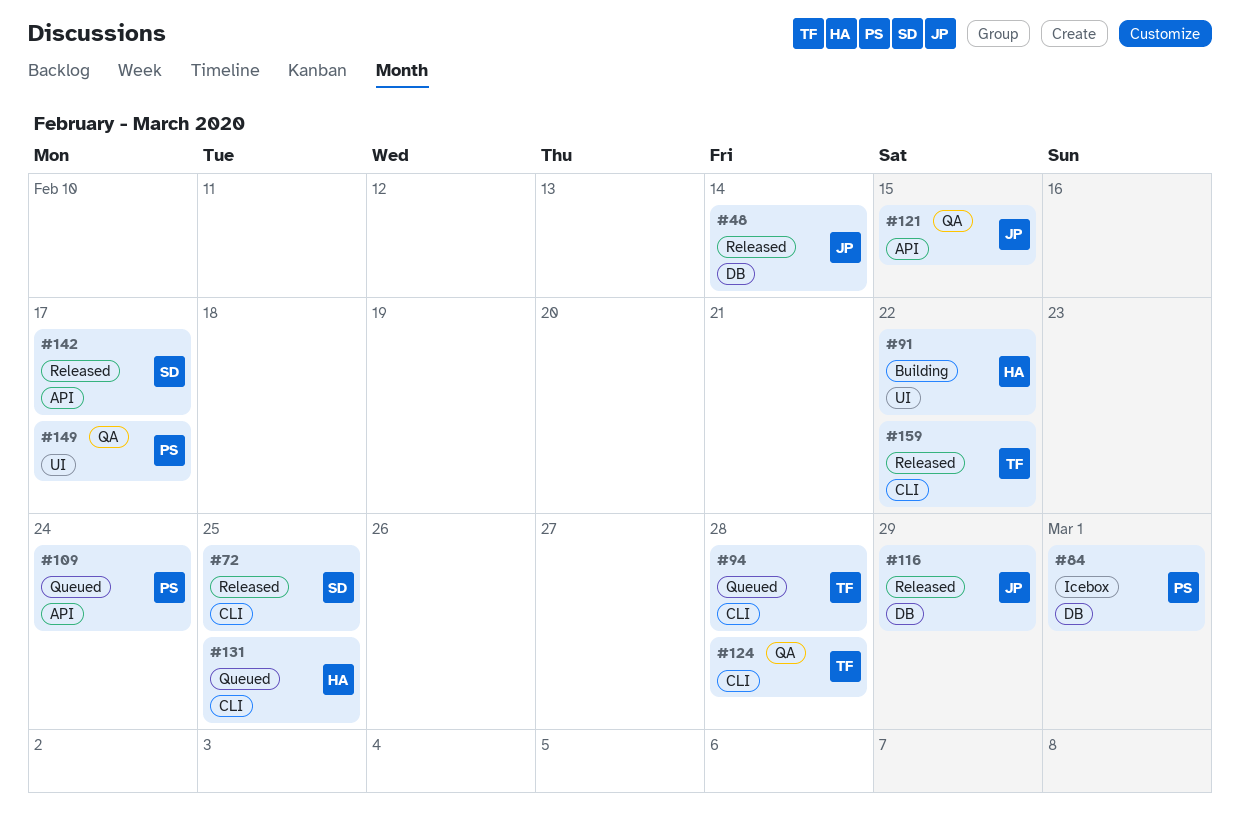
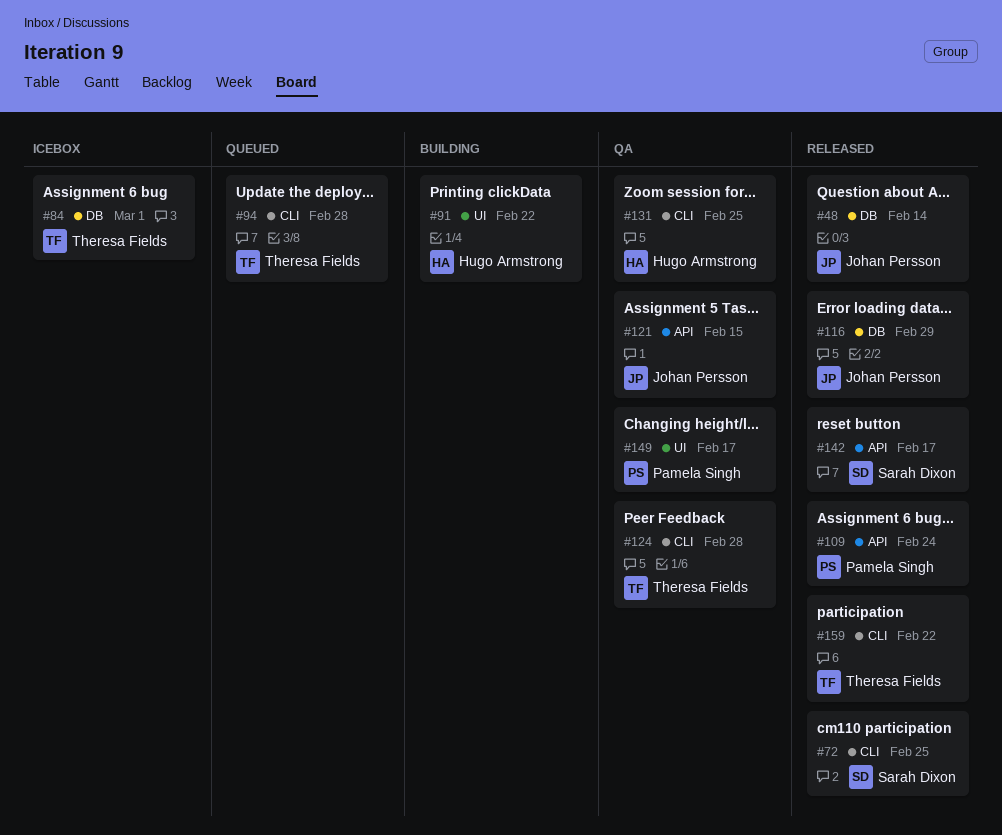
#84, owner: Pamela Singh -> Theresa Fields
#109, status: Queued -> Released
#131, status: Queued -> QA

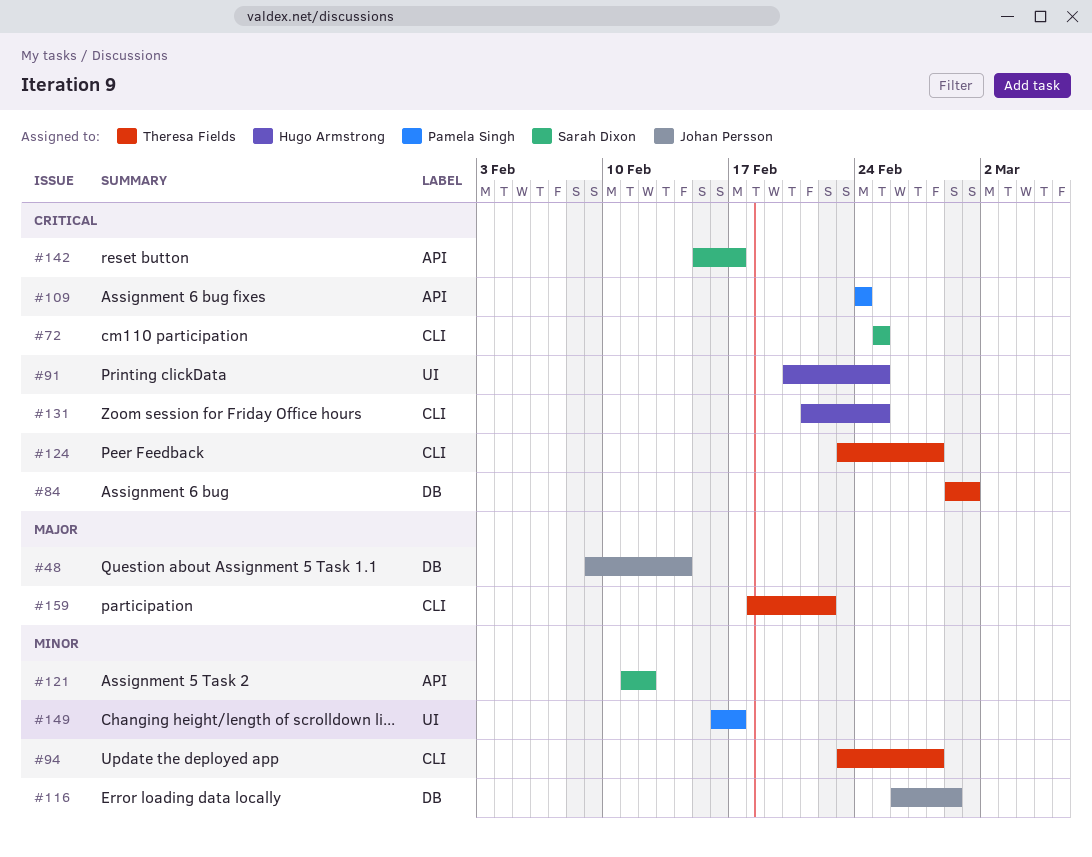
#91, due: Feb 22 -> Feb 25
#121, owner: Johan Persson -> Sarah Dixon
#121, due: Feb 15 -> Feb 12

